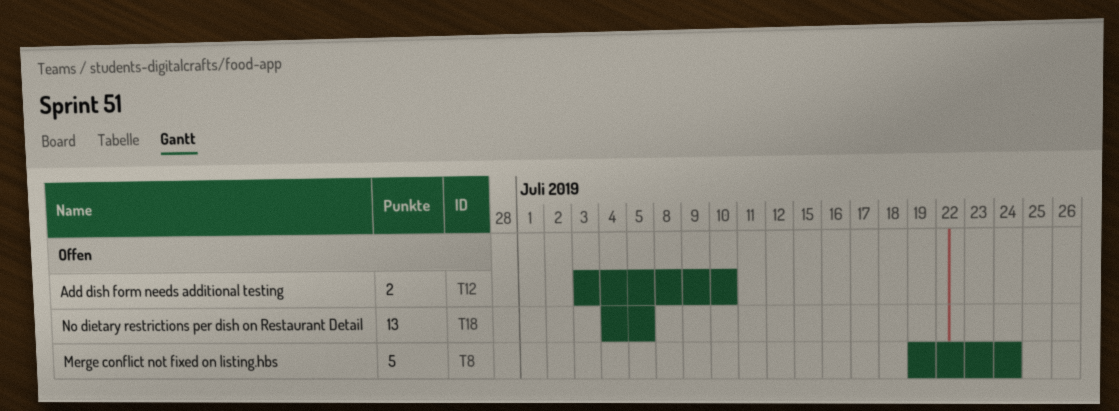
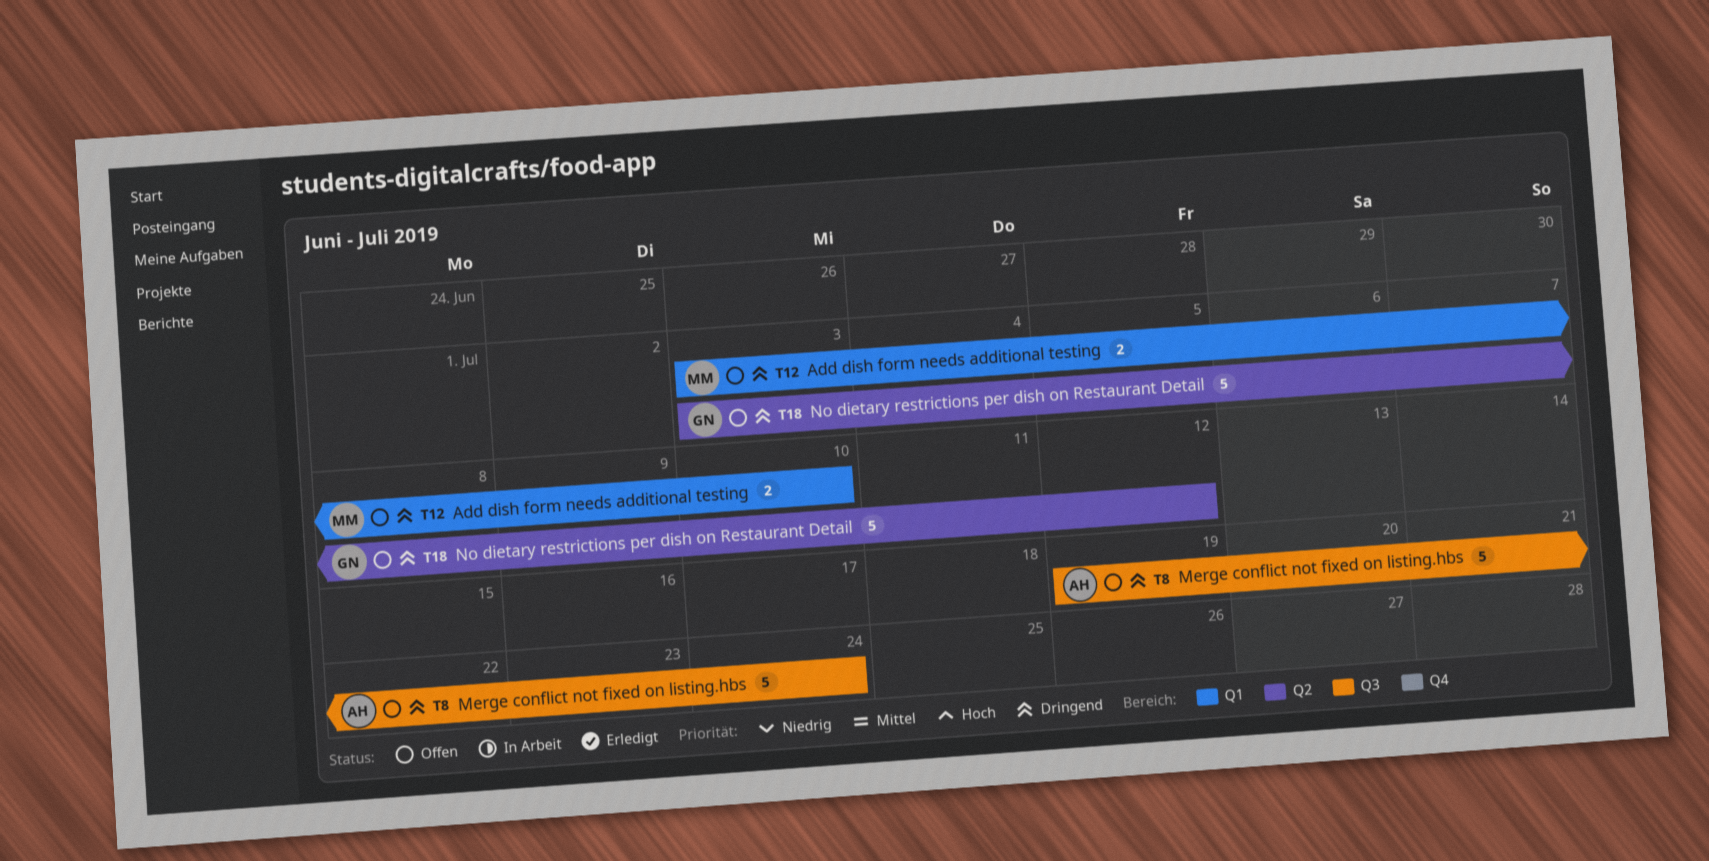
T18, estimate: 13 -> 5
T18, start: Jul 4 -> Jul 3
T18, due: Jul 5 -> Jul 12

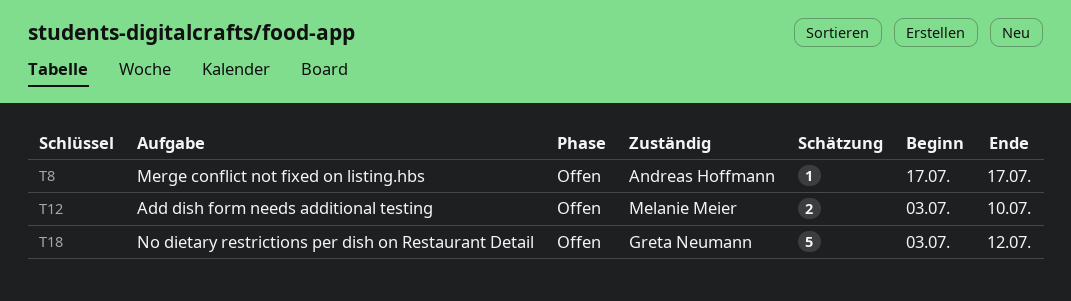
T8, estimate: 5 -> 1
T8, start: Jul 19 -> Jul 17
T8, due: Jul 24 -> Jul 17

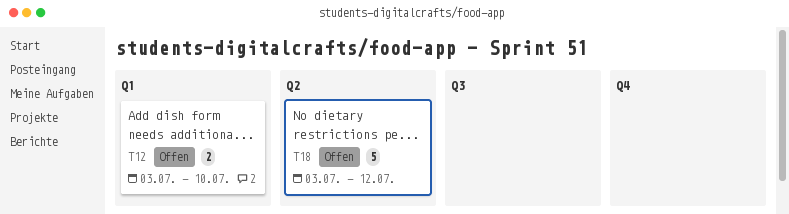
T8: present -> none

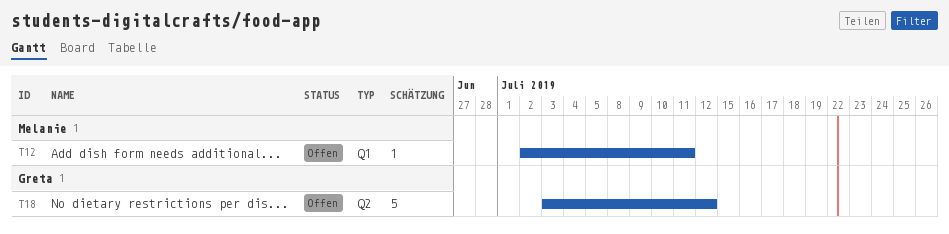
T12, estimate: 2 -> 1
T12, start: Jul 3 -> Jul 2
T12, due: Jul 10 -> Jul 11

